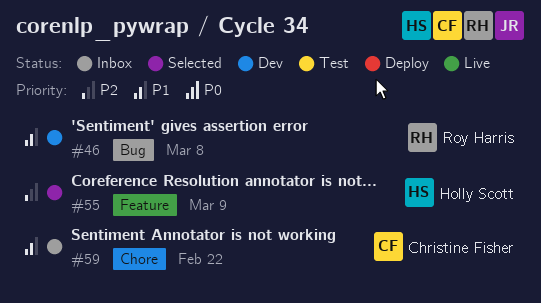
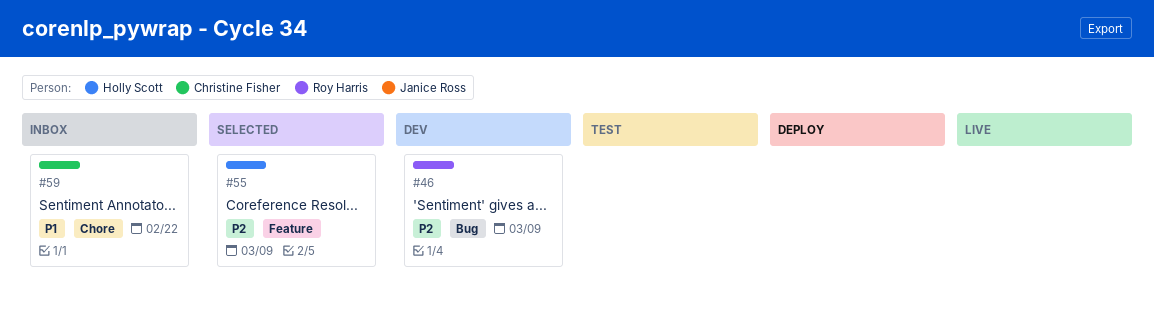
#46, priority: P1 -> P2
#46, due: Mar 8 -> Mar 9

